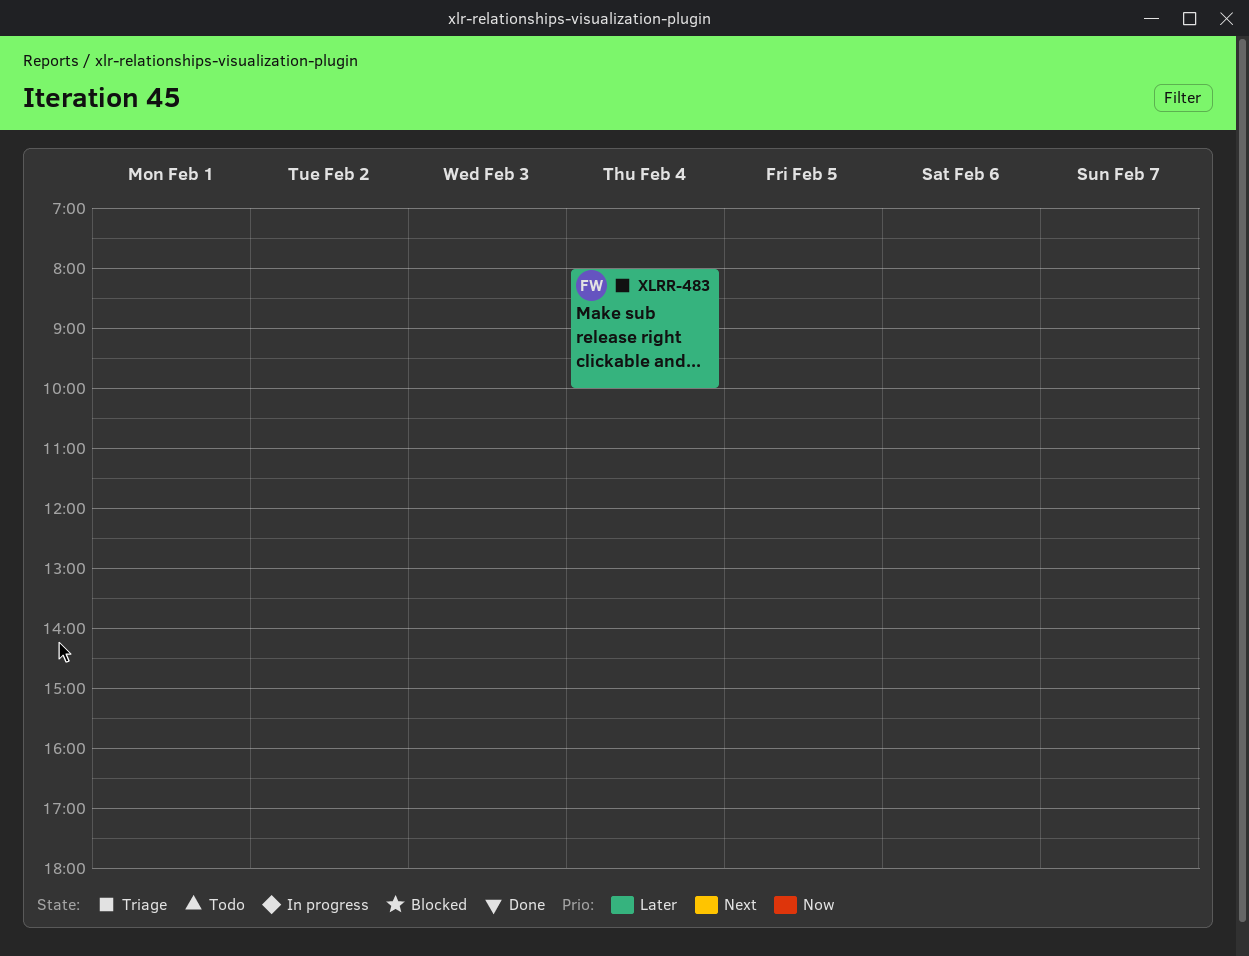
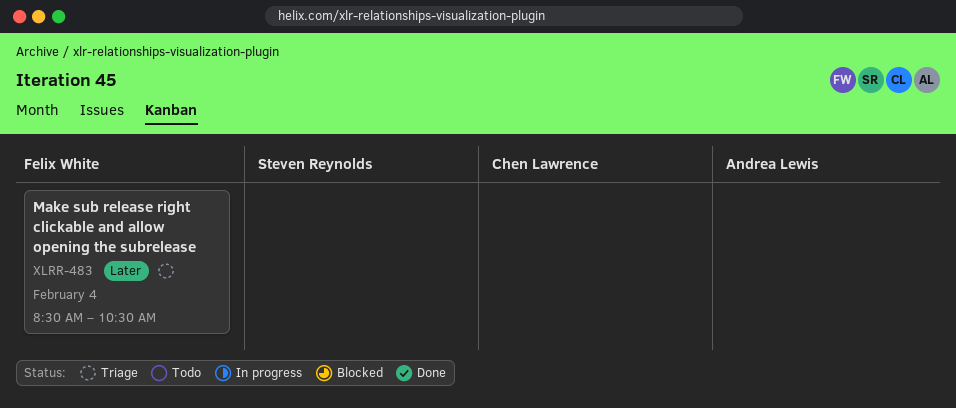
XLRR-483, begins: 08:00 -> 08:30
XLRR-483, ends: 10:00 -> 10:30

